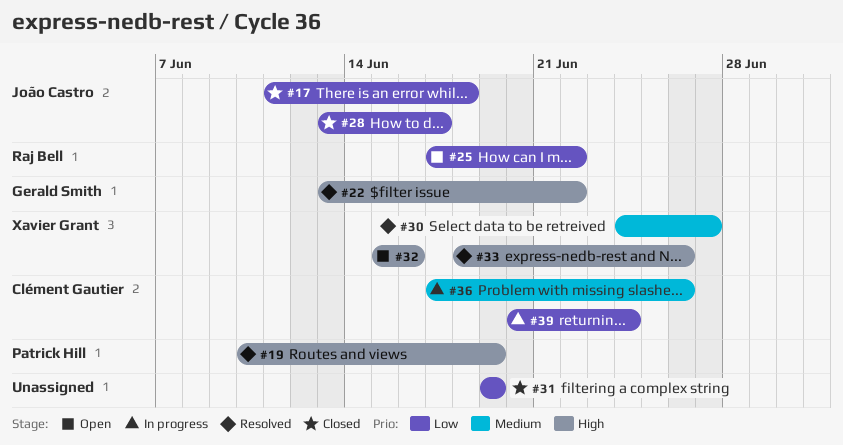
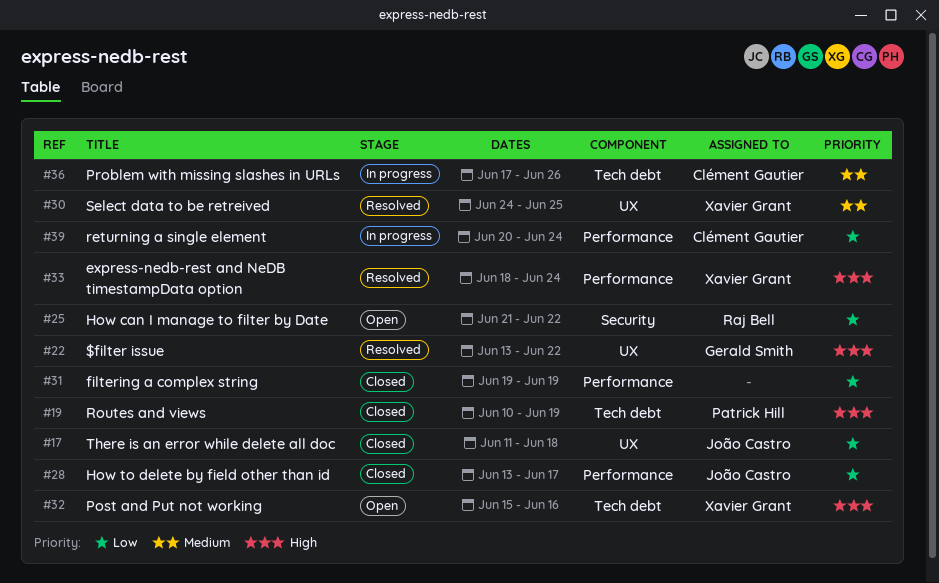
#19, status: Resolved -> Closed
#25, start: Jun 17 -> Jun 21
#30, due: Jun 27 -> Jun 25
#33, due: Jun 26 -> Jun 24

